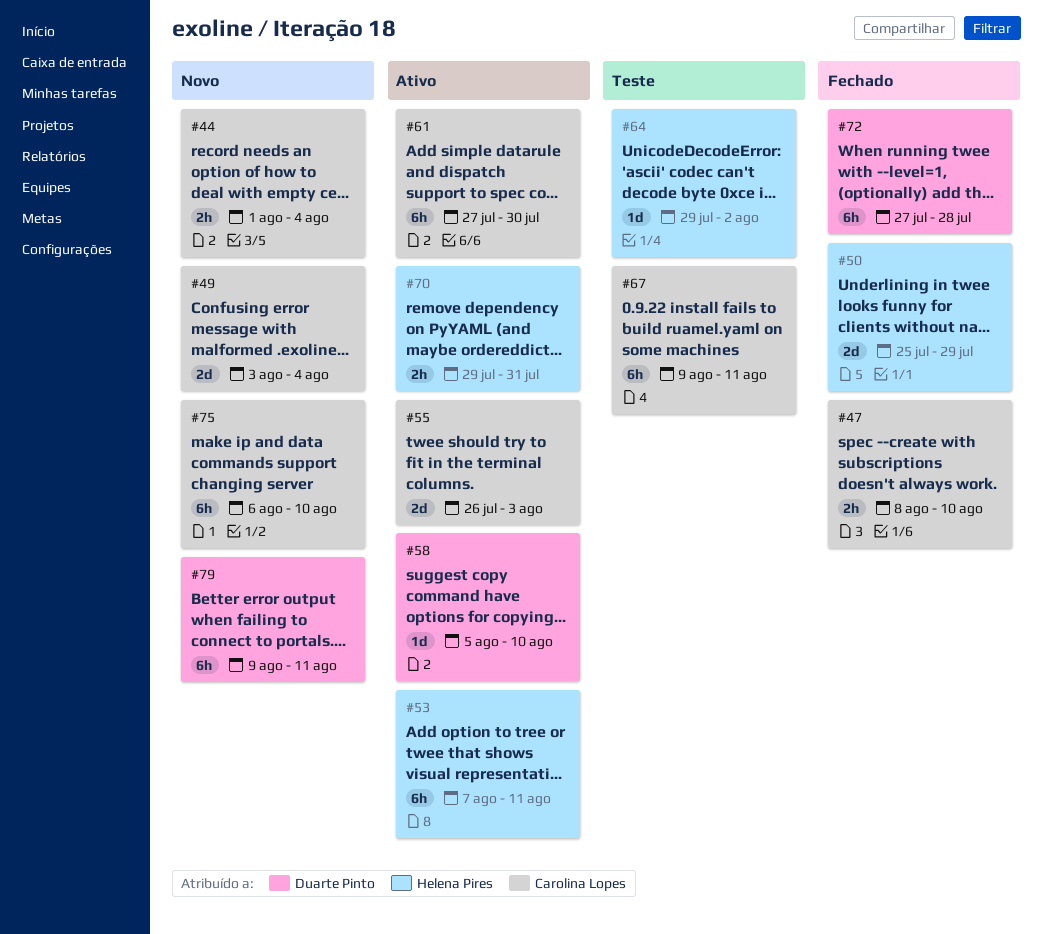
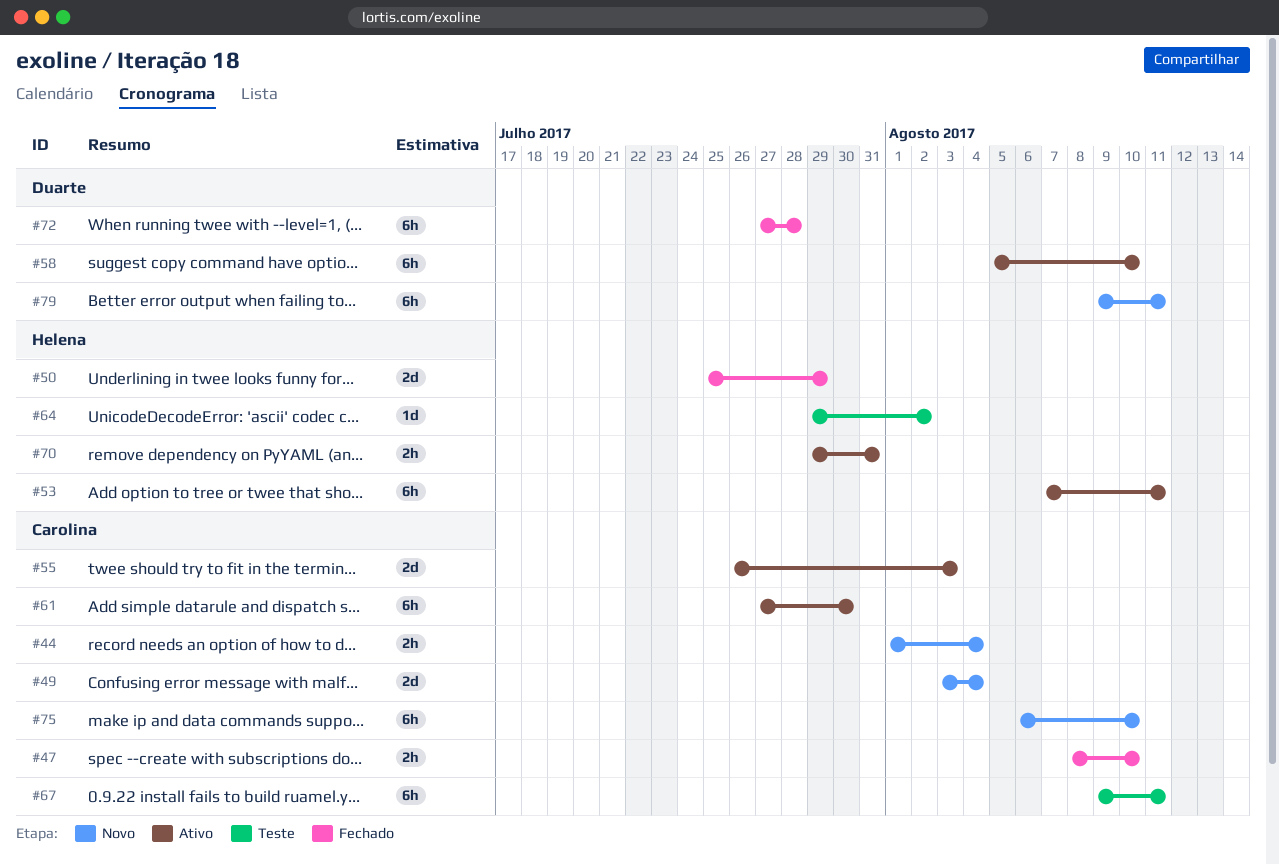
#58, estimate: 1d -> 6h

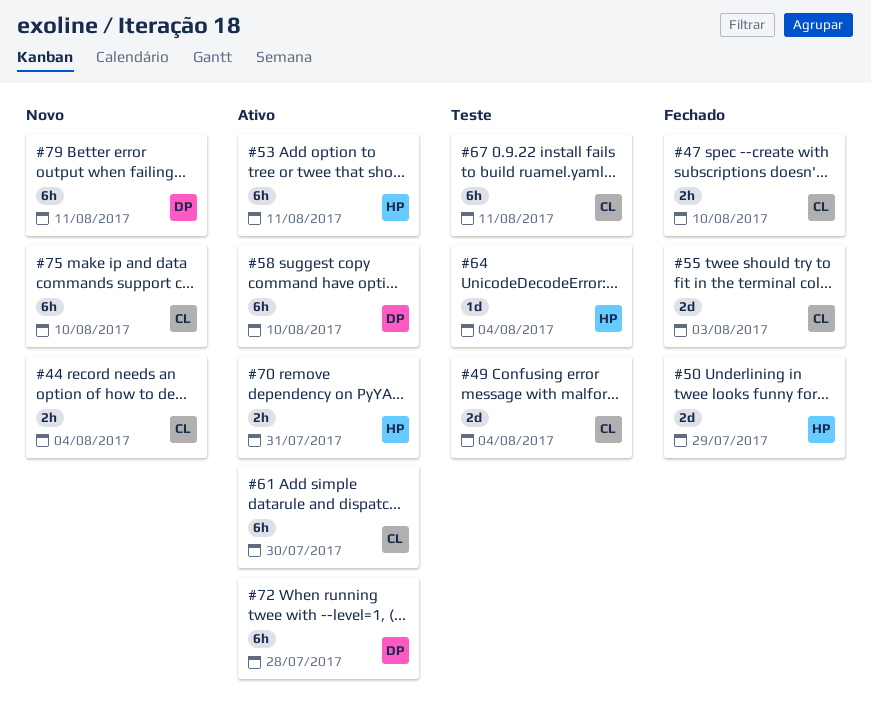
#49, status: Novo -> Teste
#55, status: Ativo -> Fechado
#64, due: Aug 2 -> Aug 4
#72, status: Fechado -> Ativo

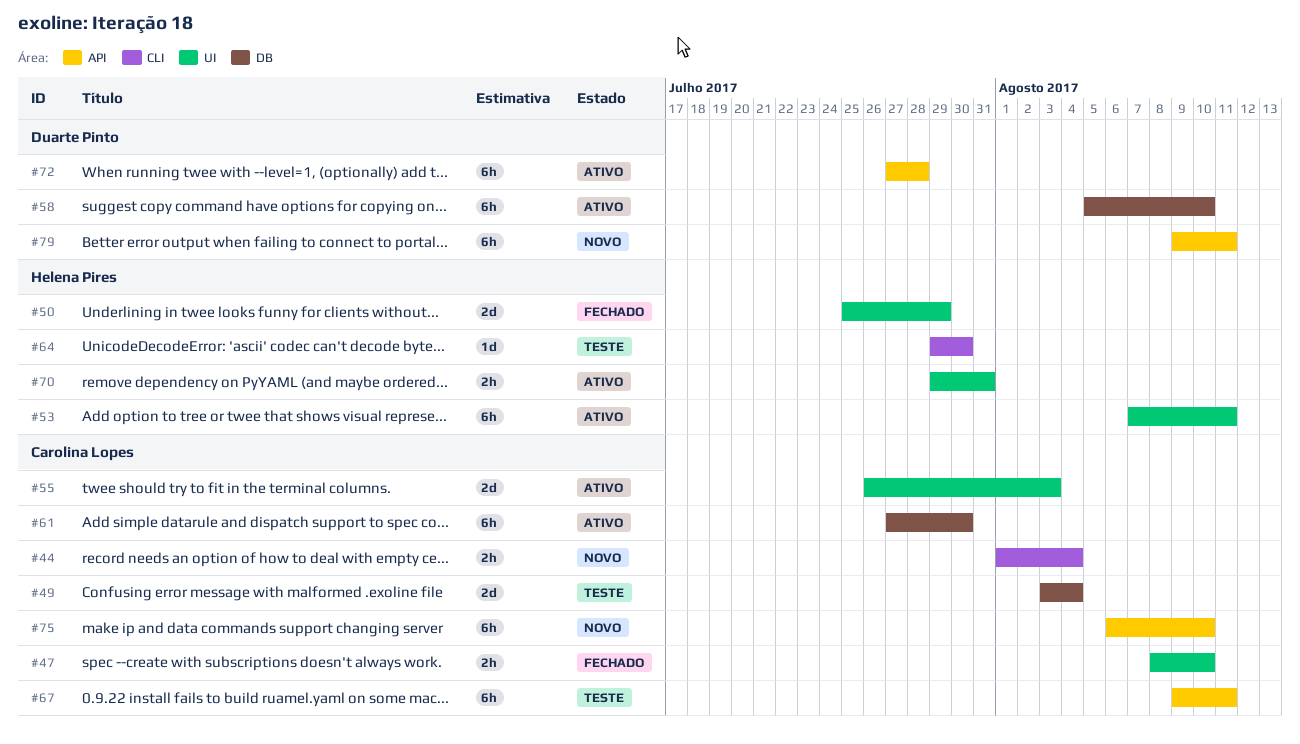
#55, status: Fechado -> Ativo
#64, due: Aug 4 -> Jul 30

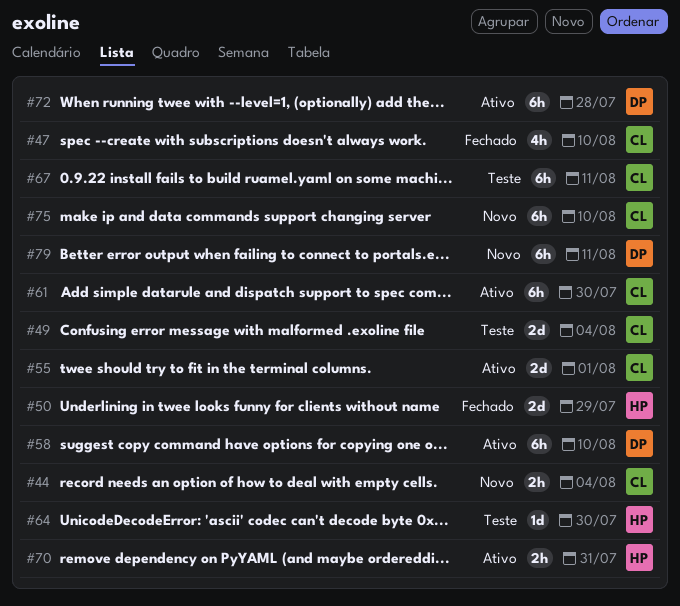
#47, estimate: 2h -> 4h
#53: present -> none
#55, due: Aug 3 -> Aug 1

